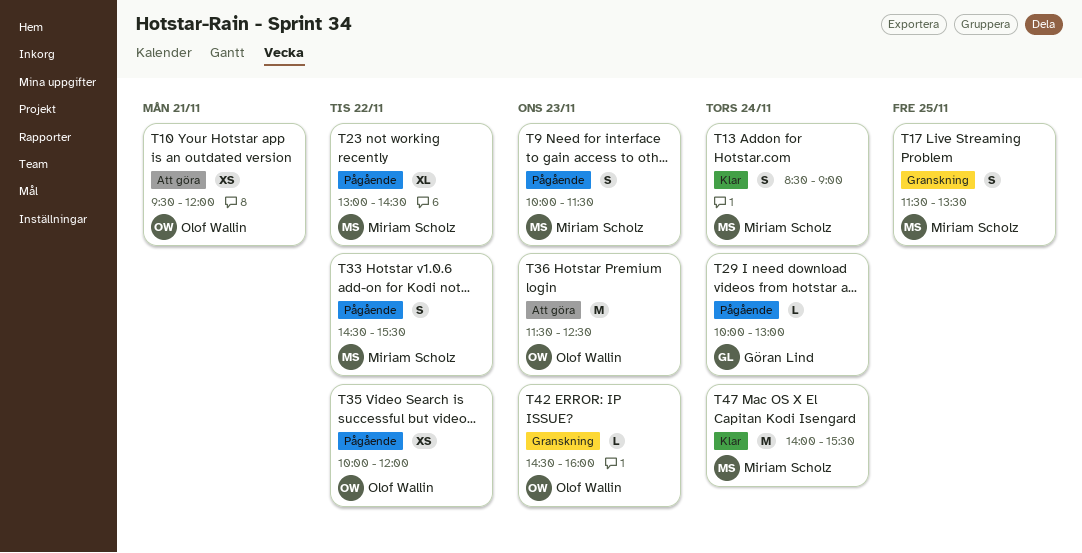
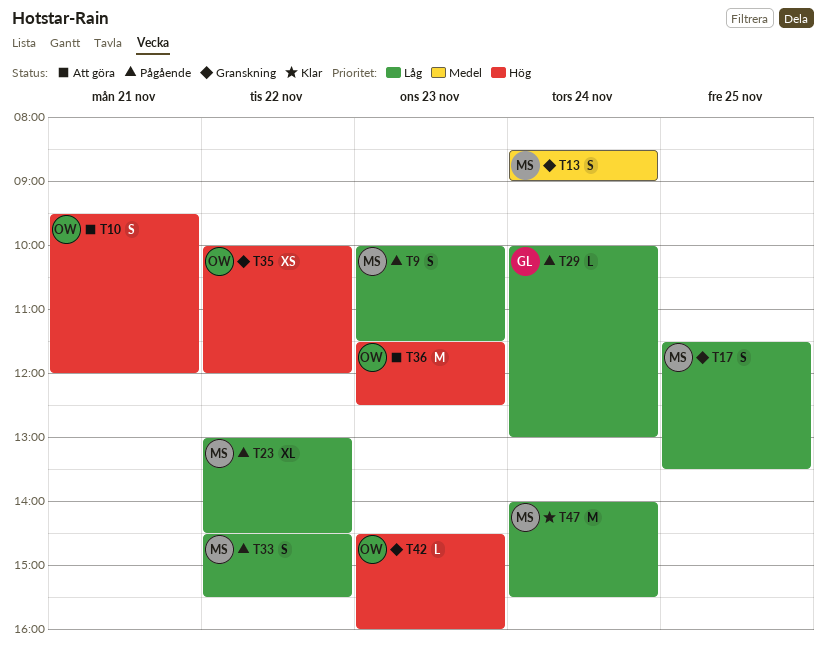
T10, estimate: XS -> S
T13, status: Klar -> Granskning
T35, status: Pågående -> Granskning

